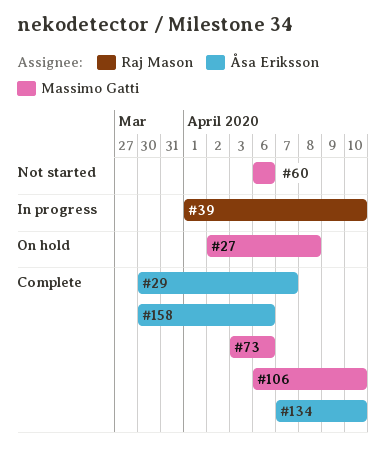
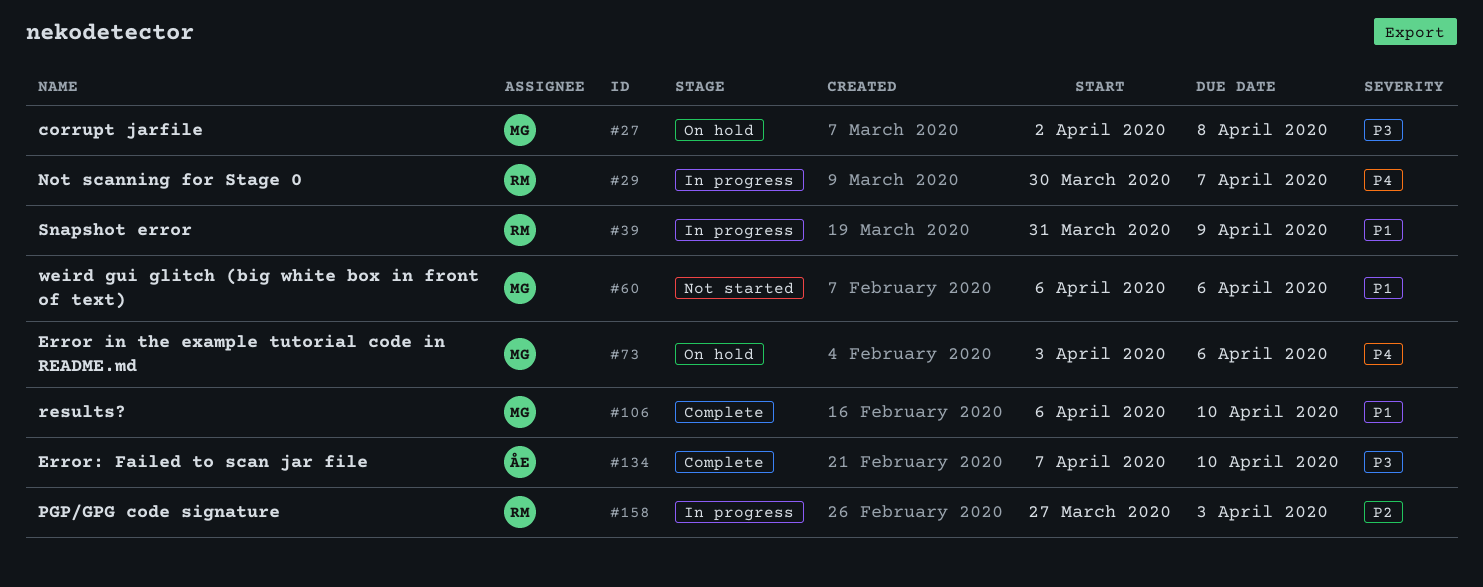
#29, status: Complete -> In progress
#29, owner: Åsa Eriksson -> Raj Mason
#39, start: Apr 1 -> Mar 31
#39, due: Apr 10 -> Apr 9
#73, status: Complete -> On hold
#158, status: Complete -> In progress
#158, owner: Åsa Eriksson -> Raj Mason
#158, start: Mar 30 -> Mar 27
#158, due: Apr 6 -> Apr 3

